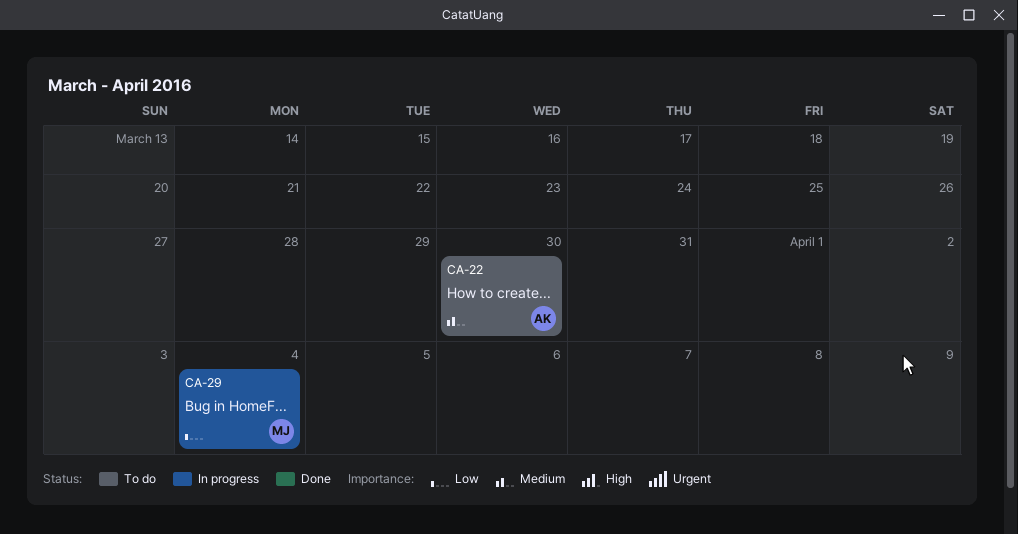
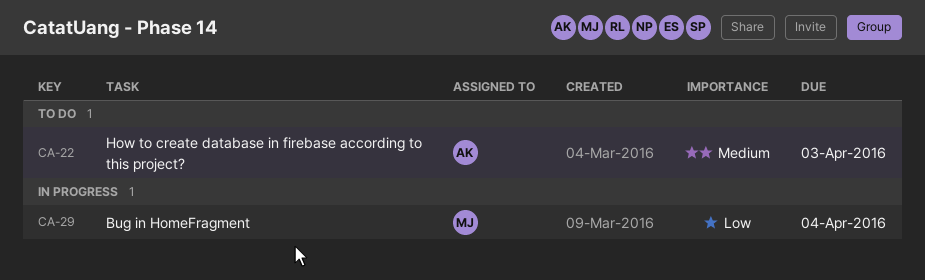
CA-22, due: Mar 30 -> Apr 3

